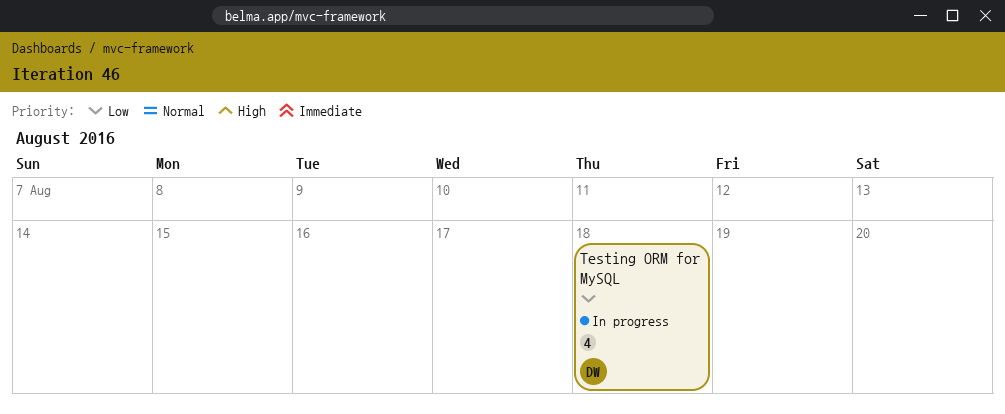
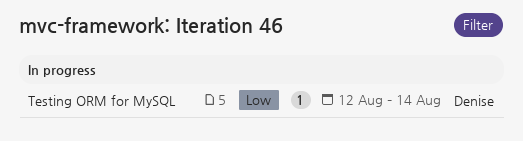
Testing ORM for MySQL, estimate: 4 -> 1
Testing ORM for MySQL, due: Aug 18 -> Aug 14

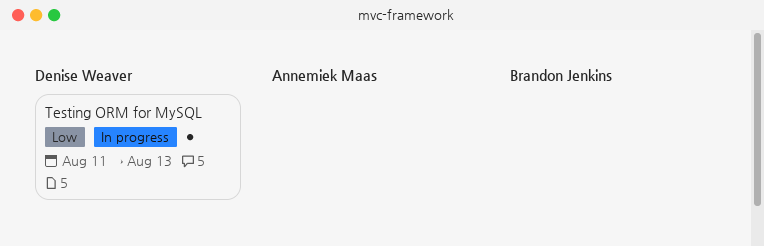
Testing ORM for MySQL, start: Aug 12 -> Aug 11
Testing ORM for MySQL, due: Aug 14 -> Aug 13

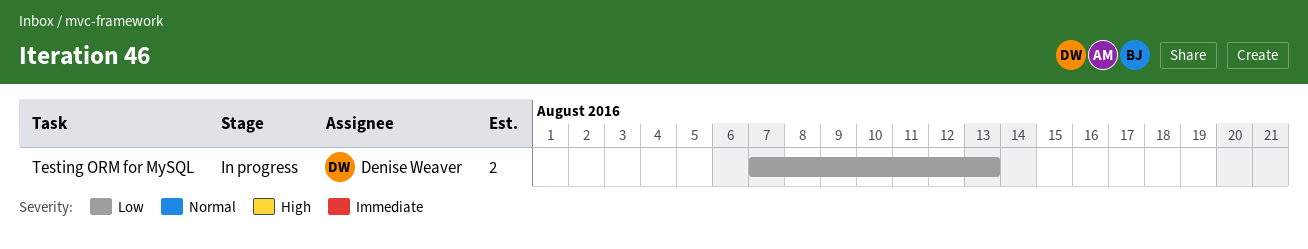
Testing ORM for MySQL, estimate: 1 -> 2
Testing ORM for MySQL, start: Aug 11 -> Aug 7

